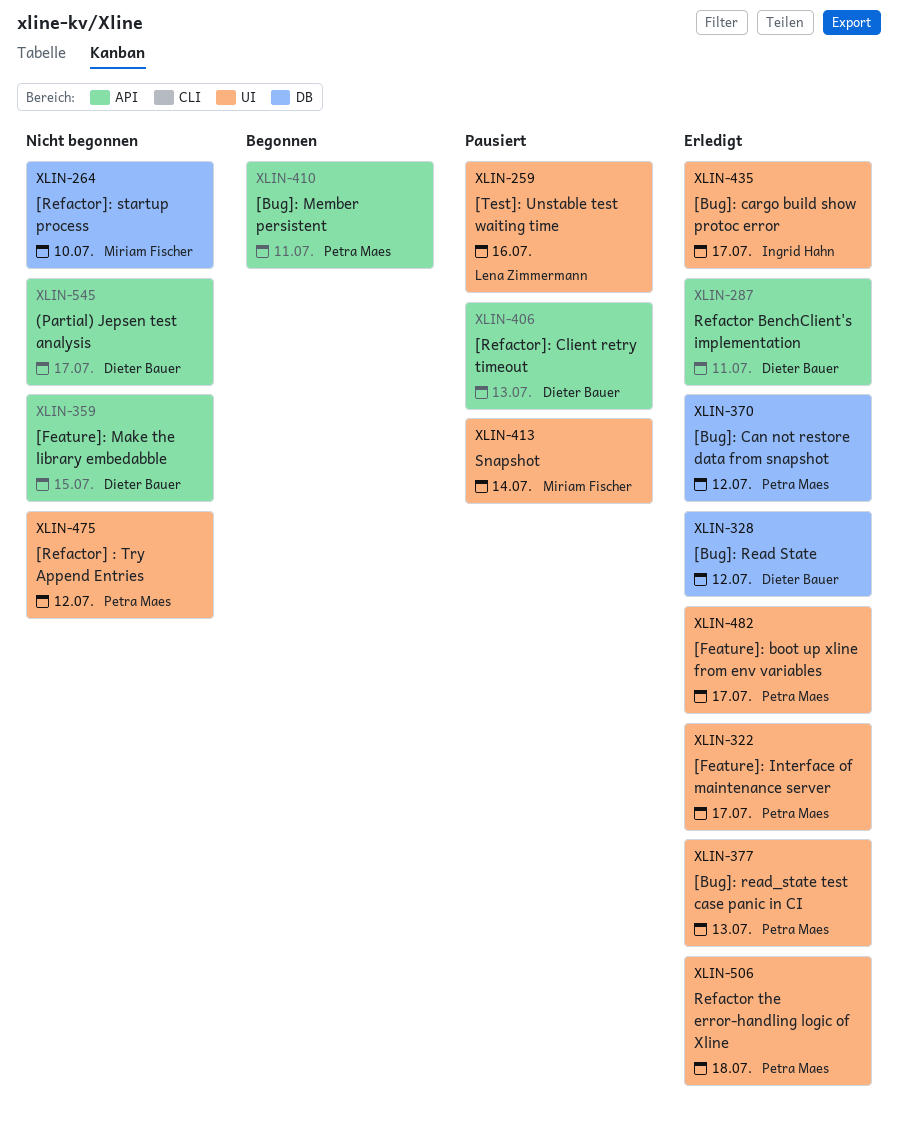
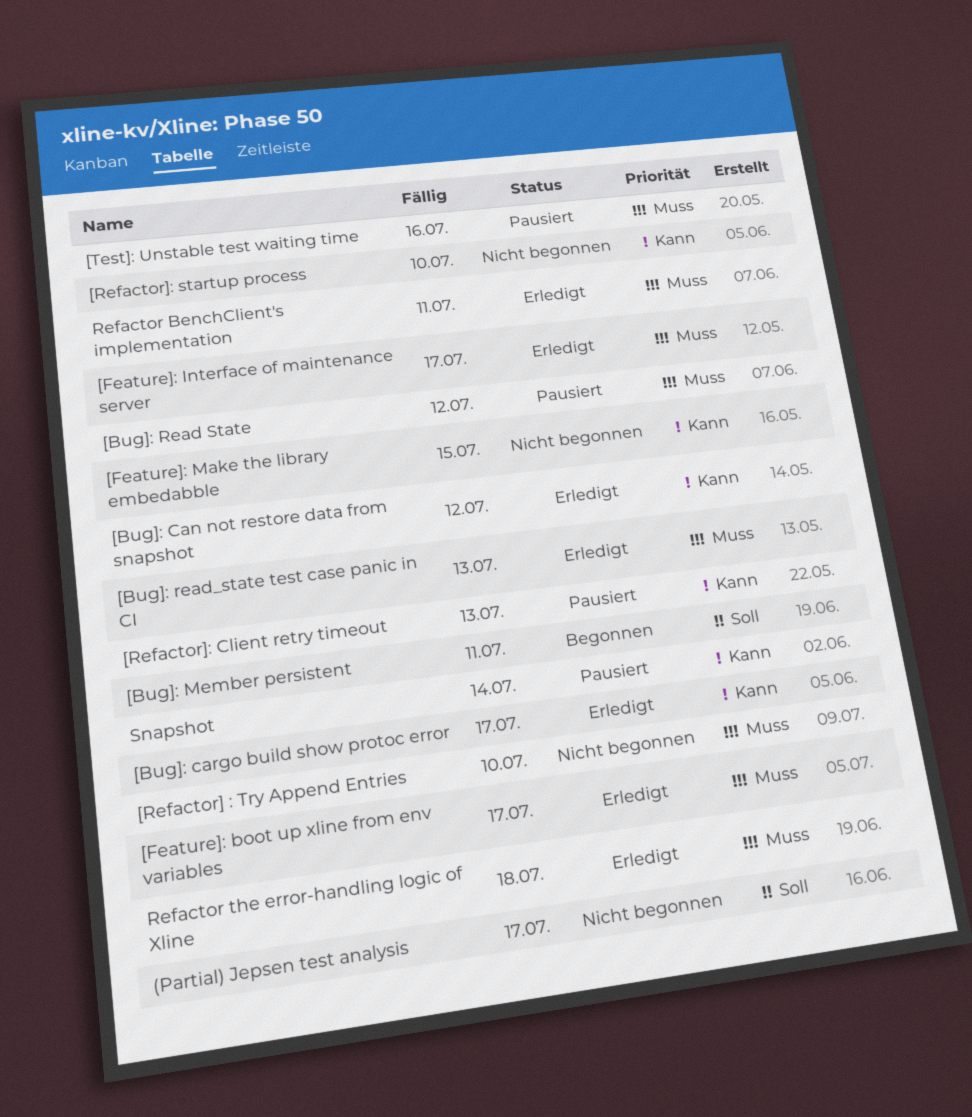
[Bug]: Read State, status: Erledigt -> Pausiert
[Refactor] : Try Append Entries, due: Jul 12 -> Jul 10

